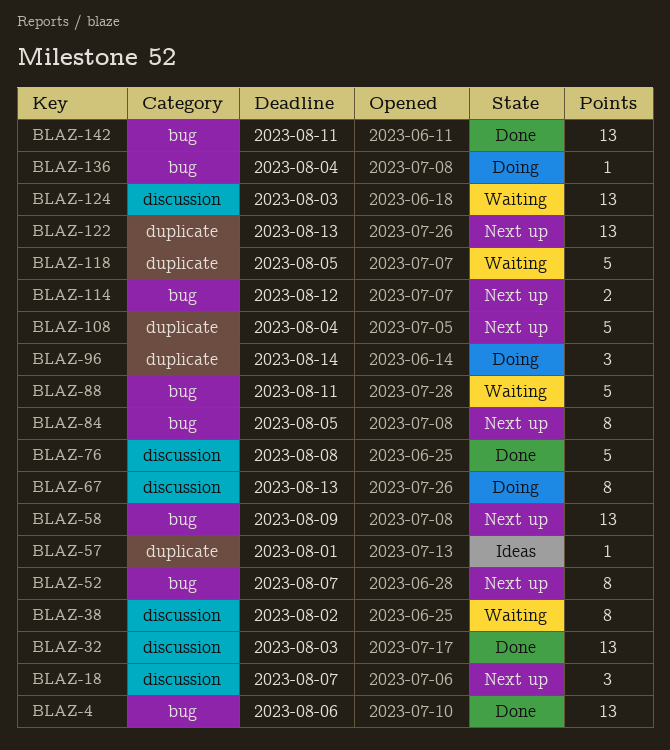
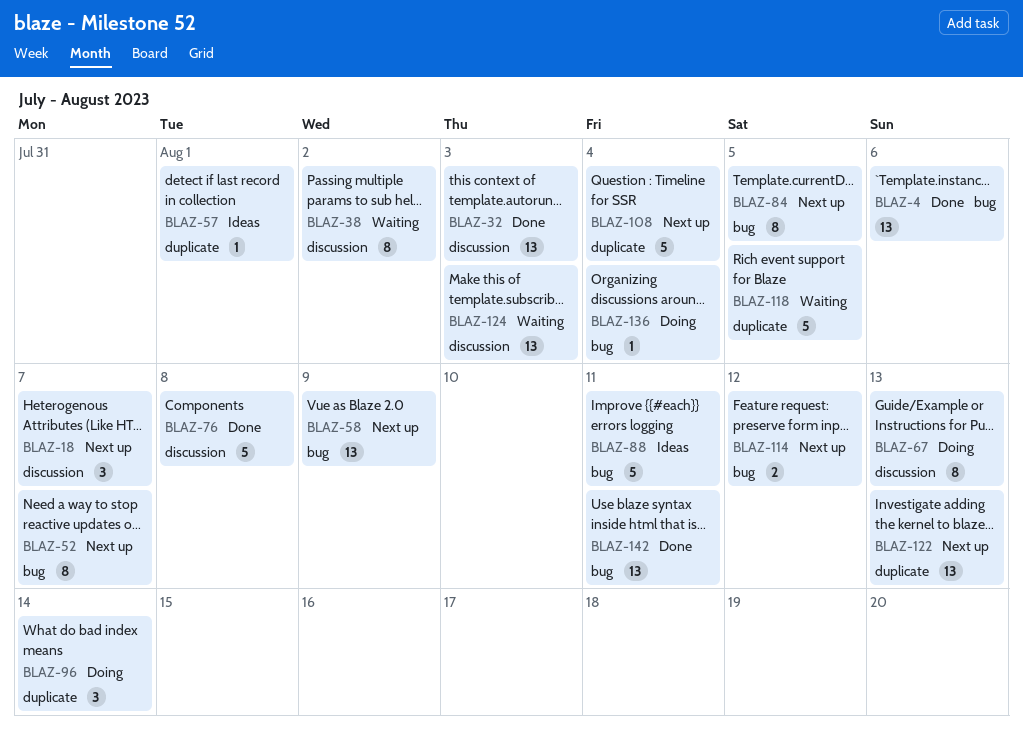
BLAZ-88, status: Waiting -> Ideas

